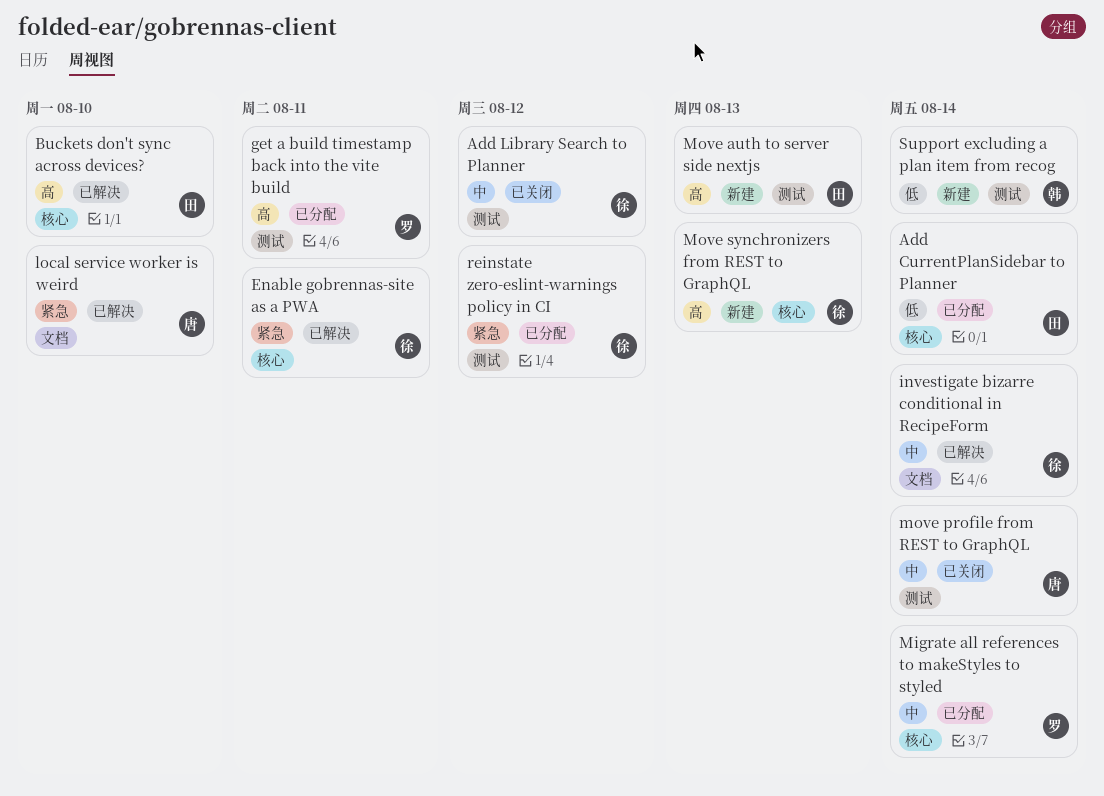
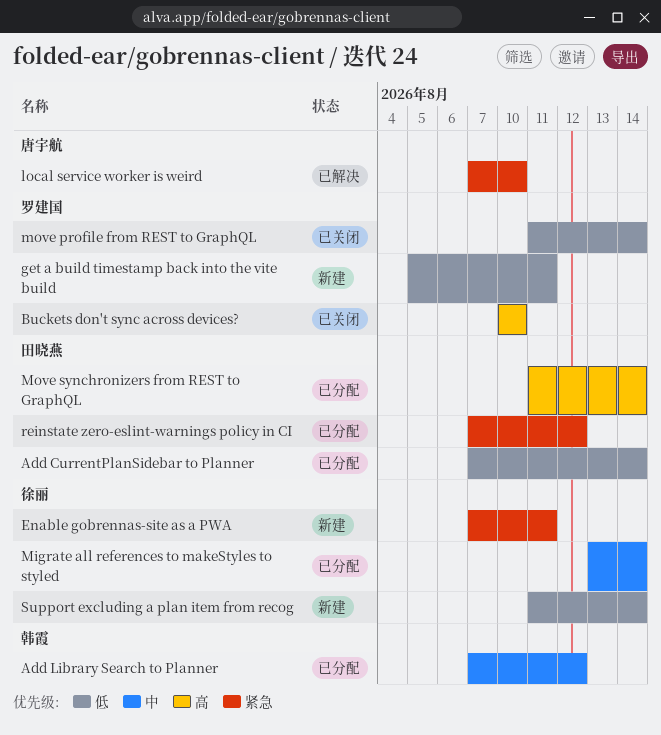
Add Library Search to Planner, status: 已关闭 -> 已分配
Add Library Search to Planner, owner: 徐丽 -> 韩霞
Buckets don't sync across devices?, status: 已解决 -> 已关闭
Buckets don't sync across devices?, owner: 田晓燕 -> 罗建国
Enable gobrennas-site as a PWA, status: 已解决 -> 新建
get a build timestamp back into the vite build, status: 已分配 -> 新建
get a build timestamp back into the vite build, priority: 高 -> 低
investigate bizarre conditional in RecipeForm: present -> none
Migrate all references to makeStyles to styled, owner: 罗建国 -> 徐丽
Move auth to server side nextjs: present -> none
move profile from REST to GraphQL, owner: 唐宇航 -> 罗建国
move profile from REST to GraphQL, priority: 中 -> 低
Move synchronizers from REST to GraphQL, status: 新建 -> 已分配
Move synchronizers from REST to GraphQL, owner: 徐丽 -> 田晓燕
Move synchronizers from REST to GraphQL, due: Aug 13 -> Aug 14
reinstate zero-eslint-warnings policy in CI, owner: 徐丽 -> 田晓燕
Support excluding a plan item from recog, owner: 韩霞 -> 徐丽

